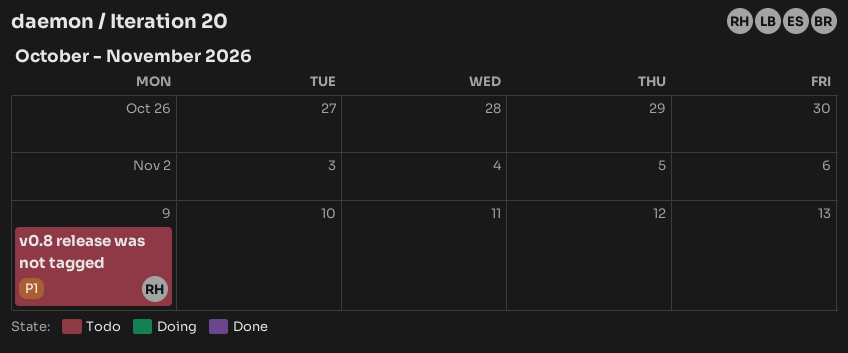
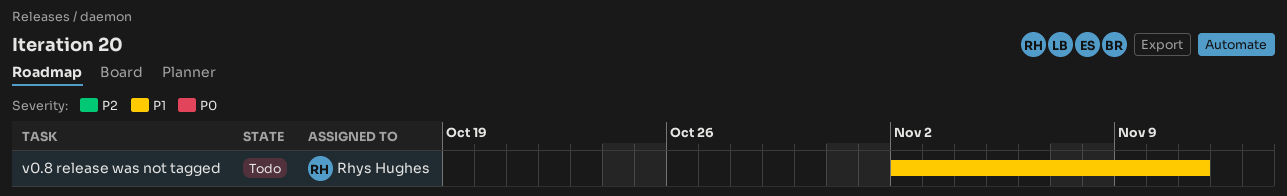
v0.8 release was not tagged, due: Nov 9 -> Nov 11

